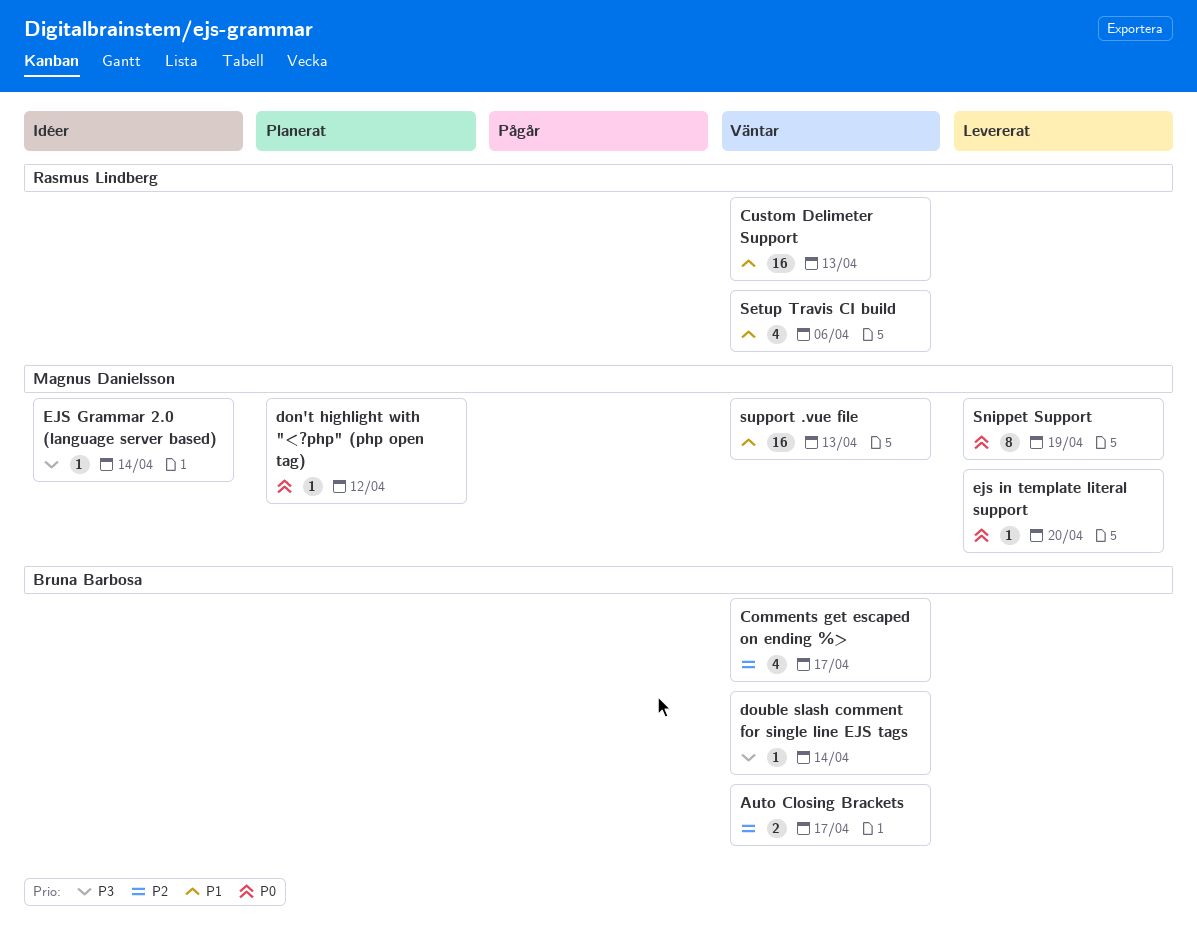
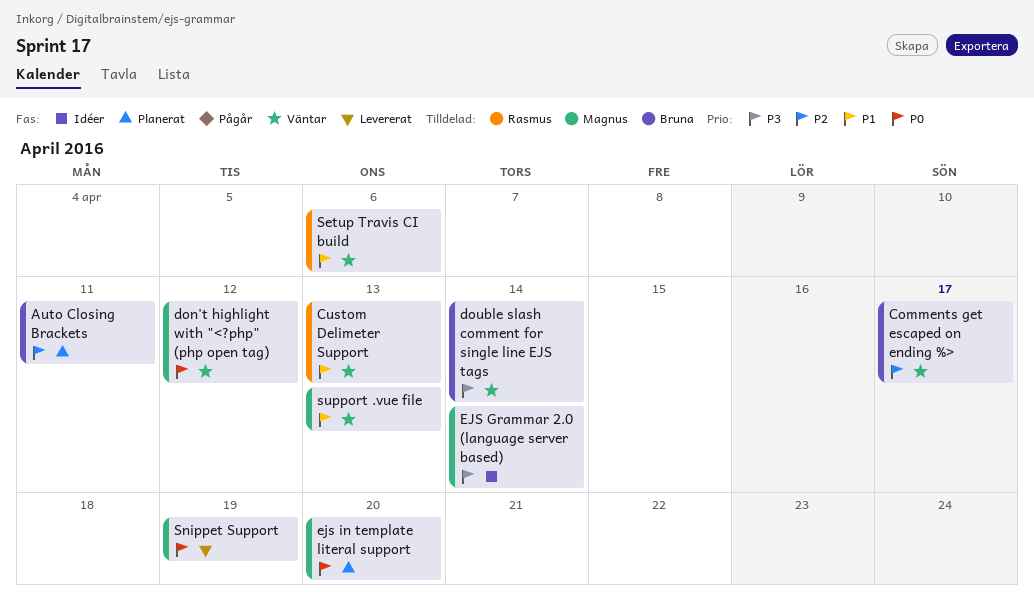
Auto Closing Brackets, status: Väntar -> Planerat
Auto Closing Brackets, due: Apr 17 -> Apr 11
don't highlight with "<?php" (php open tag), status: Planerat -> Väntar
ejs in template literal support, status: Levererat -> Planerat

